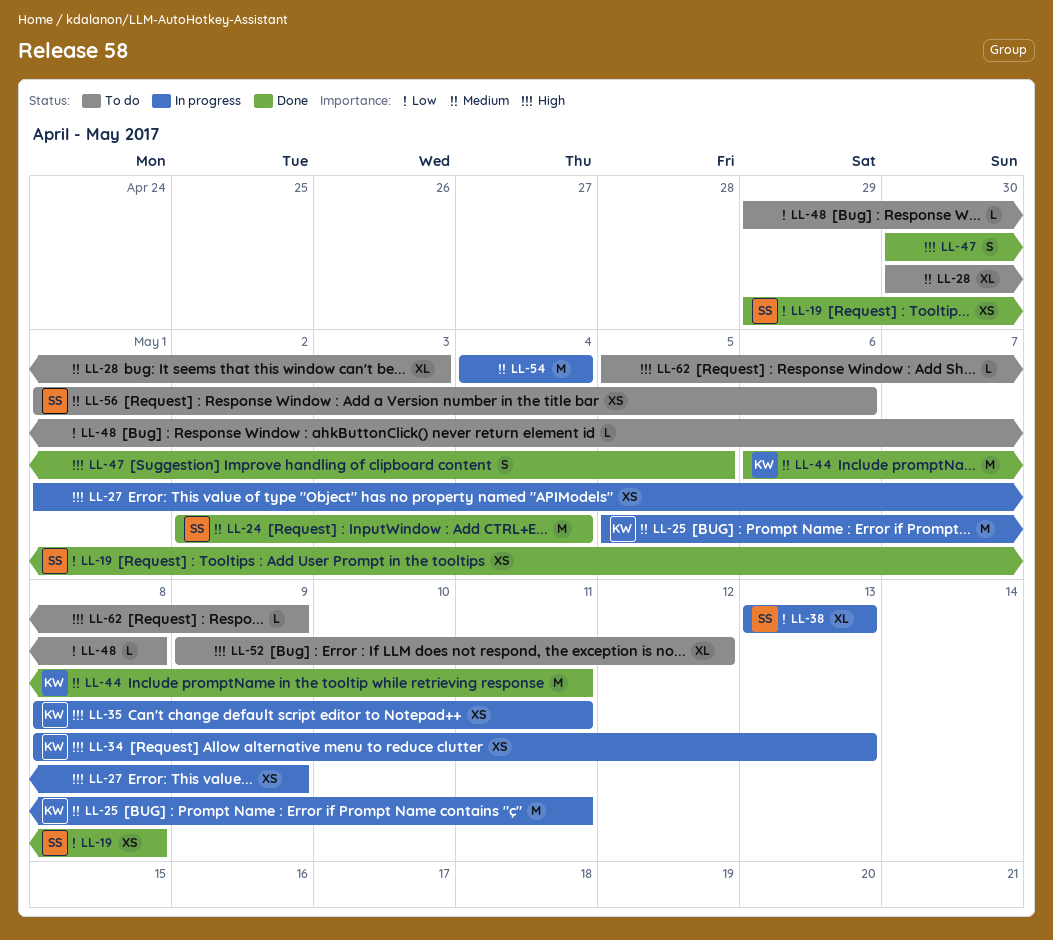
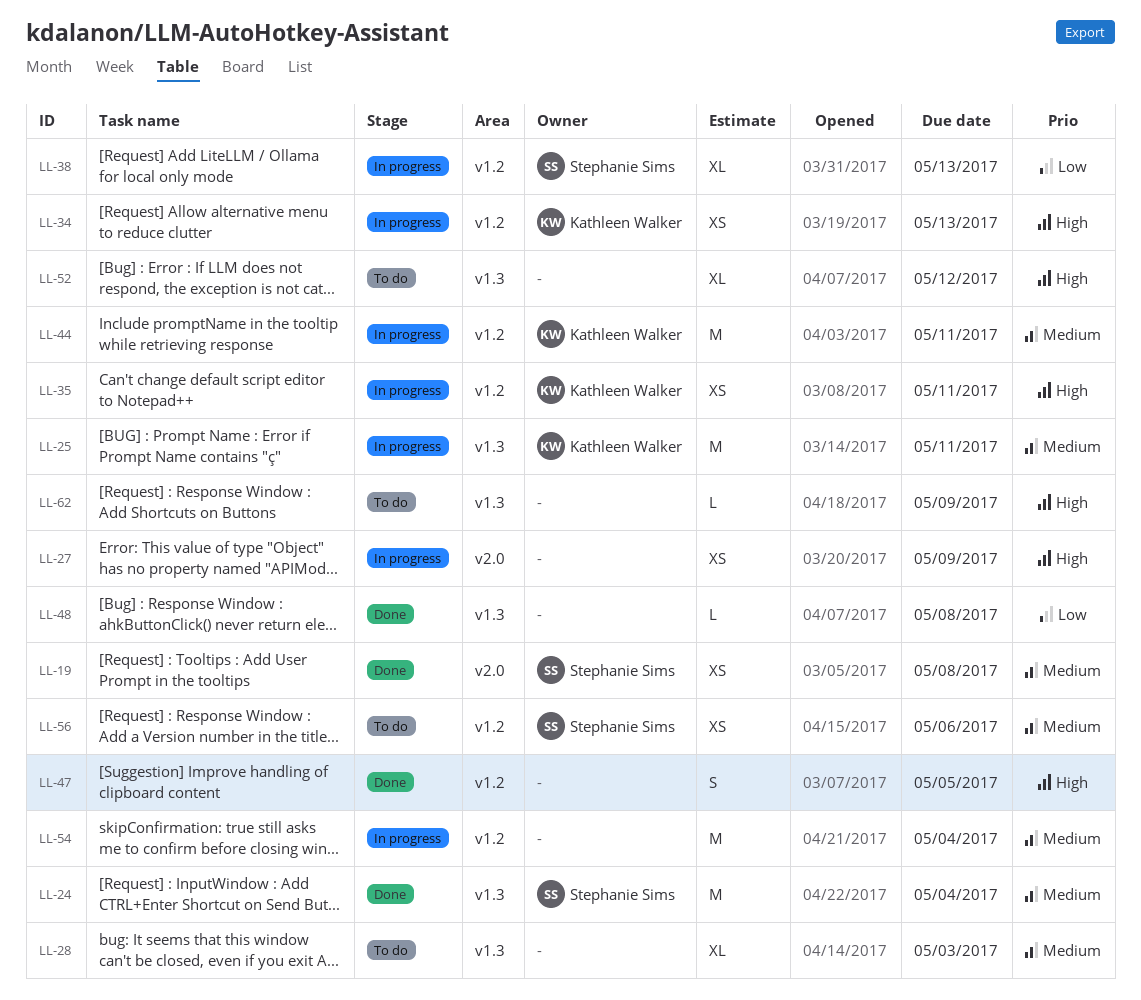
LL-19, priority: Low -> Medium
LL-44, status: Done -> In progress
LL-48, status: To do -> Done

